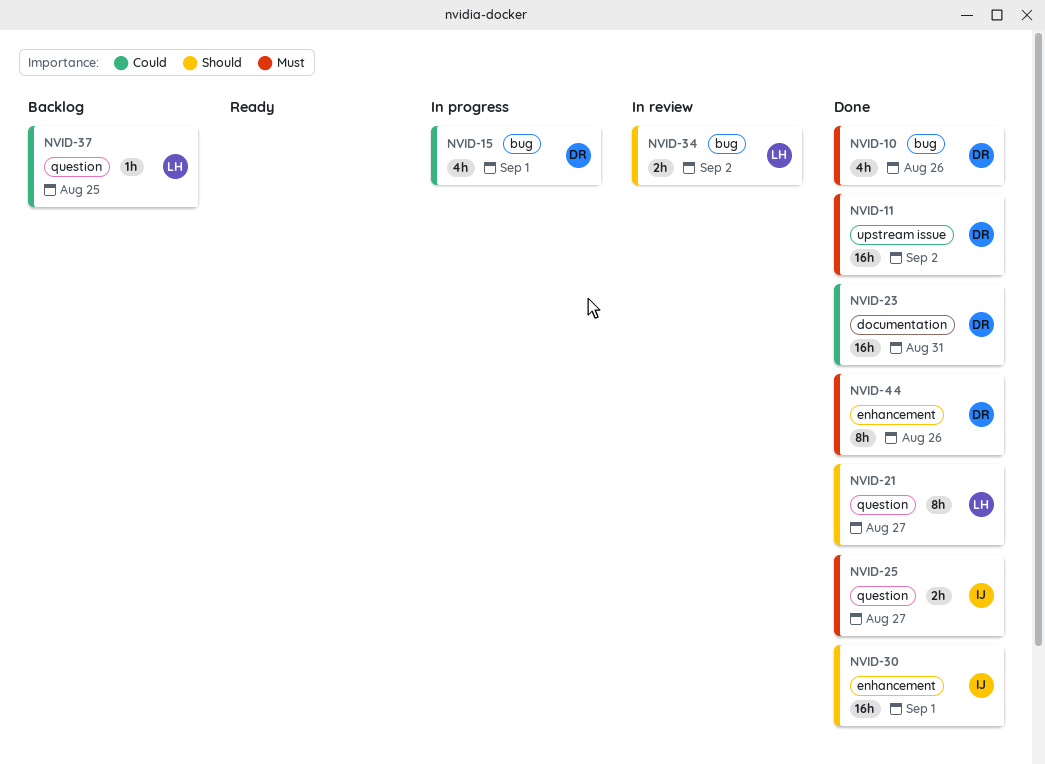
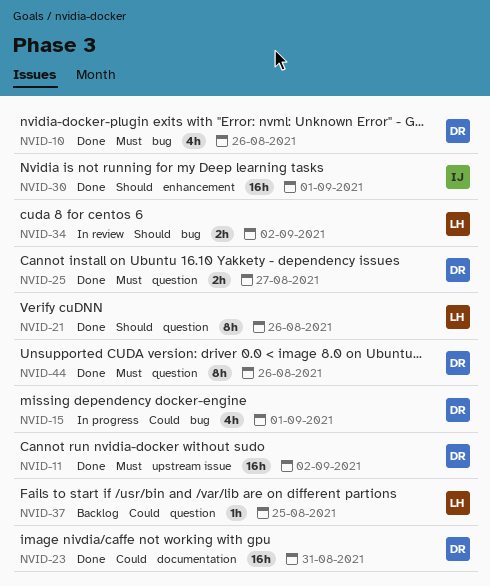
NVID-21, due: Aug 27 -> Aug 26
NVID-25, owner: IJ -> DR
NVID-44, label: enhancement -> question

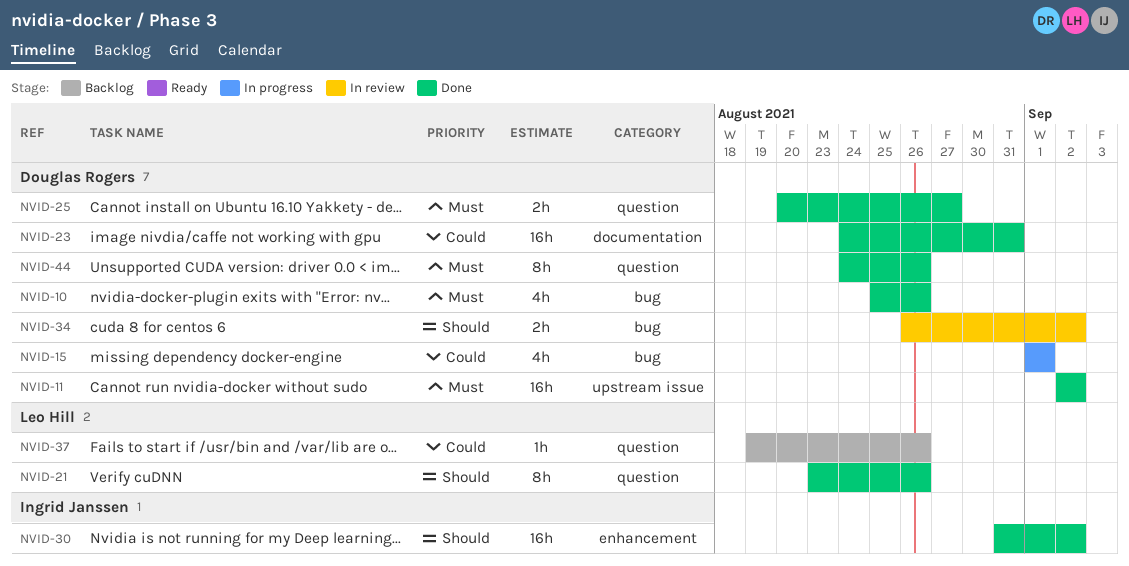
NVID-30, due: Sep 1 -> Sep 2
NVID-34, owner: Leo Hill -> Douglas Rogers
NVID-37, due: Aug 25 -> Aug 26

